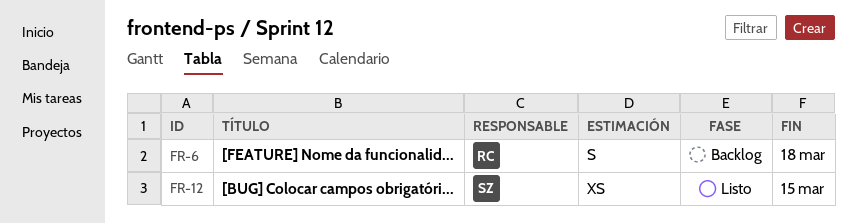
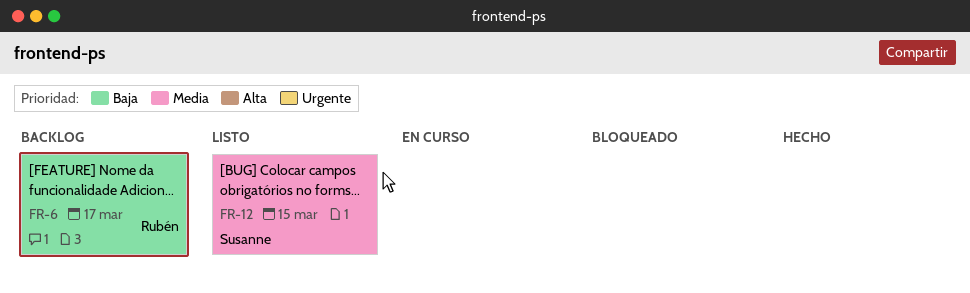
FR-6, due: Mar 18 -> Mar 17

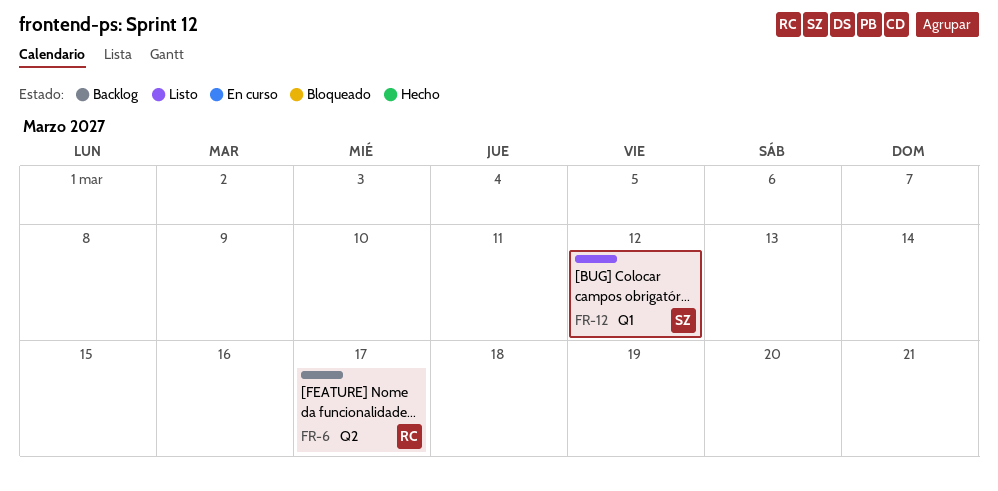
FR-12, due: Mar 15 -> Mar 12

